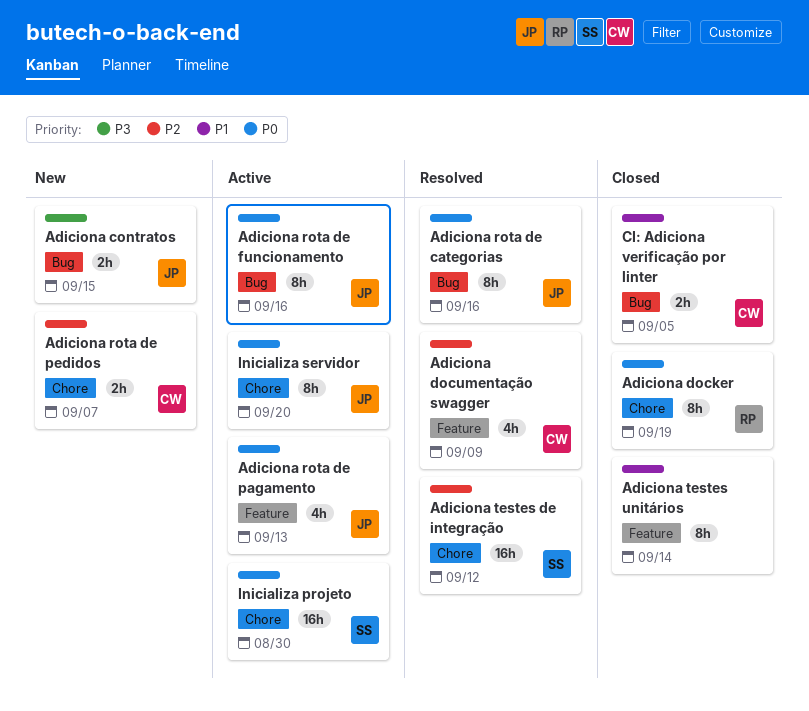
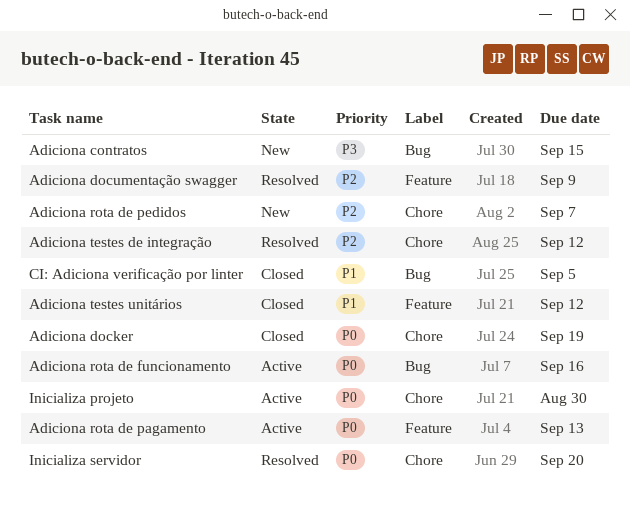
Adiciona rota de categorias: present -> none
Adiciona testes unitários, due: Sep 14 -> Sep 12
Inicializa servidor, status: Active -> Resolved

